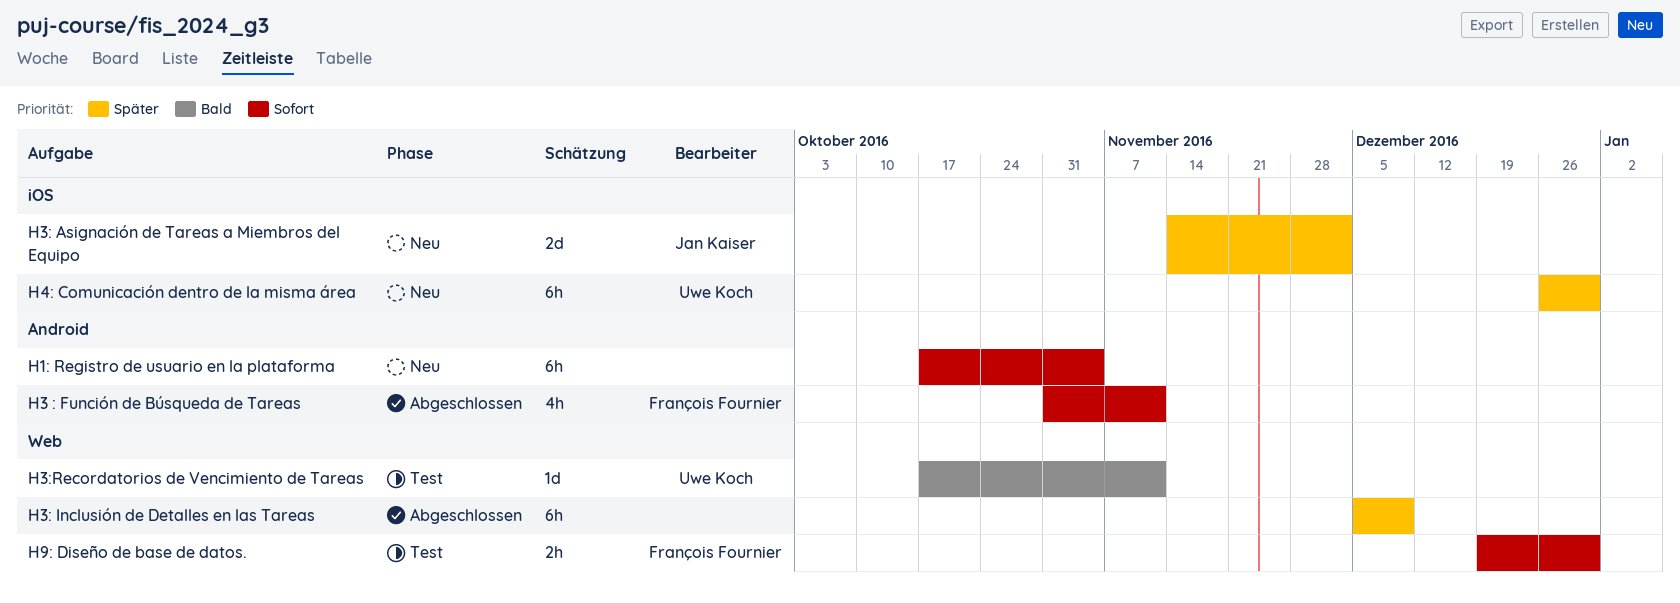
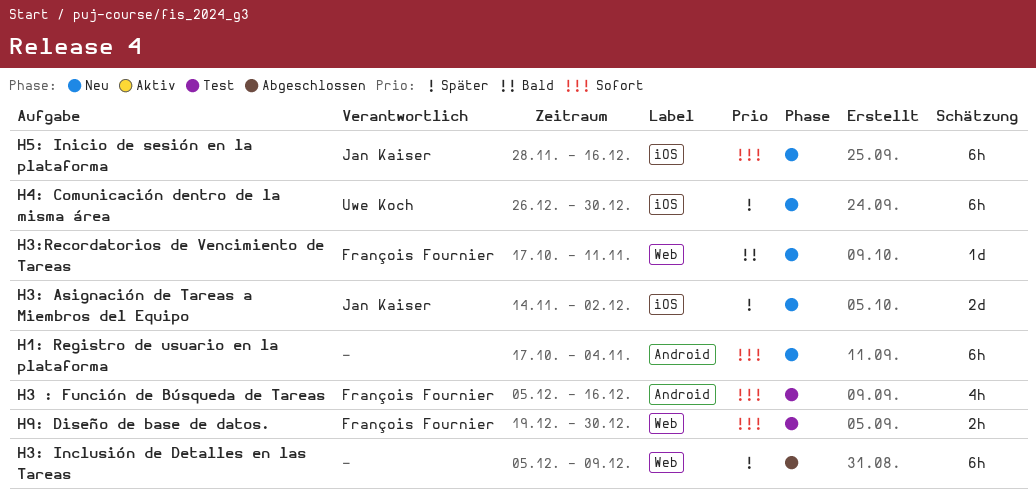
H3 : Función de Búsqueda de Tareas, status: Abgeschlossen -> Test
H3 : Función de Búsqueda de Tareas, start: Oct 31 -> Dec 5
H3 : Función de Búsqueda de Tareas, due: Nov 11 -> Dec 16
H3:Recordatorios de Vencimiento de Tareas, status: Test -> Neu
H3:Recordatorios de Vencimiento de Tareas, owner: Uwe Koch -> François Fournier
H5: Inicio de sesión en la plataforma: none -> present

